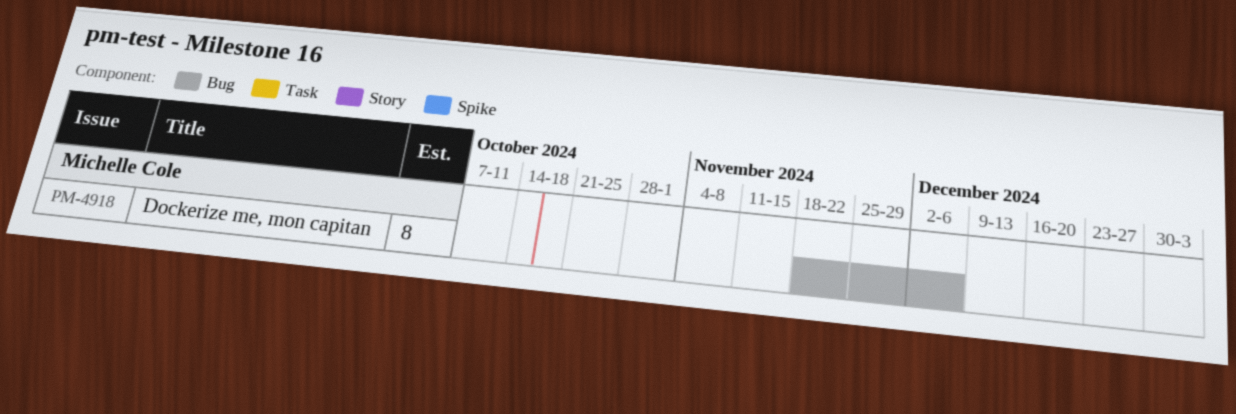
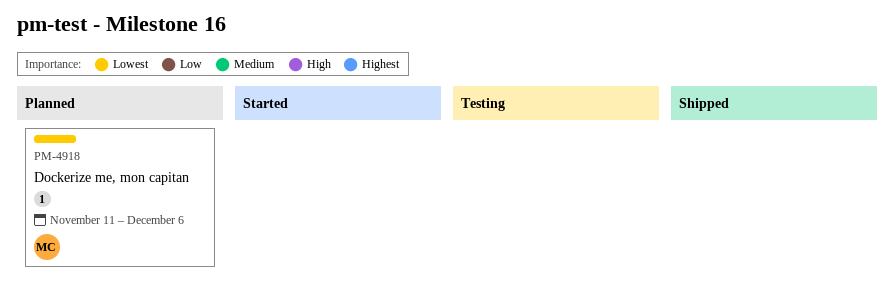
PM-4918, estimate: 8 -> 1
PM-4918, start: Nov 18 -> Nov 11

